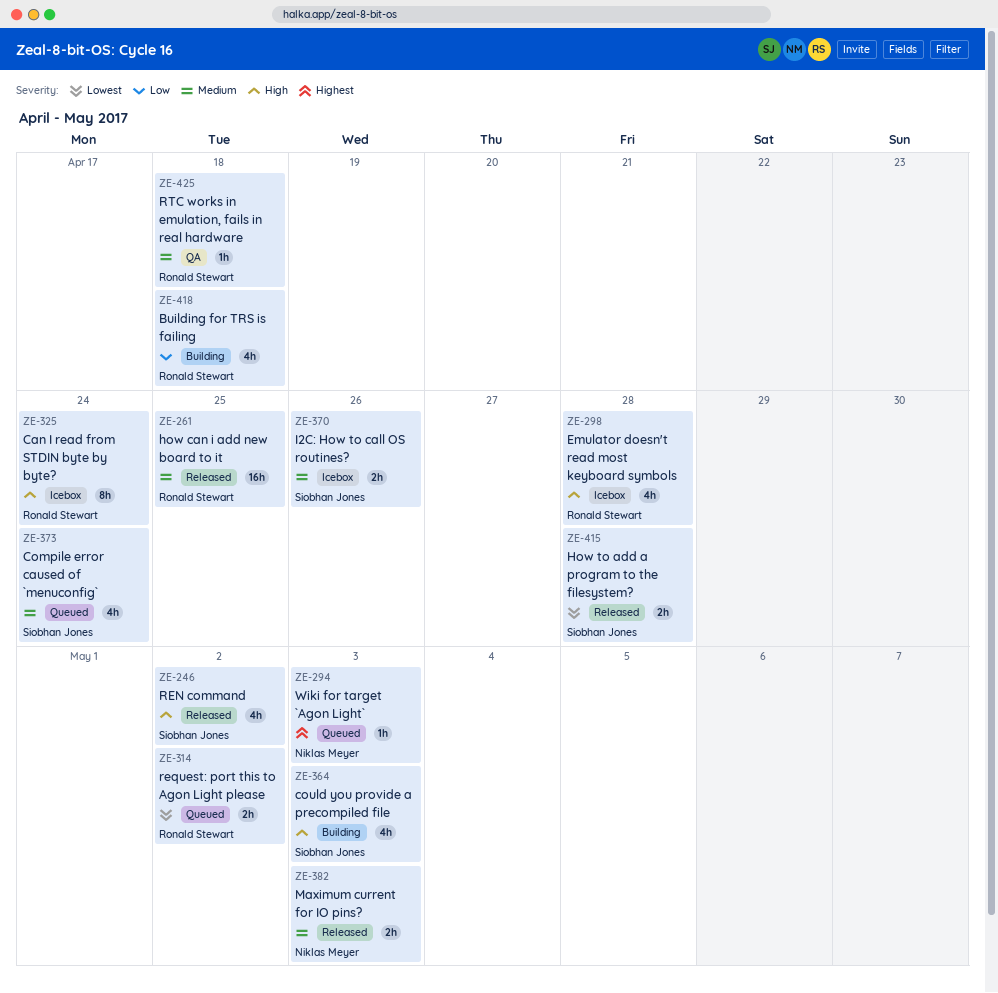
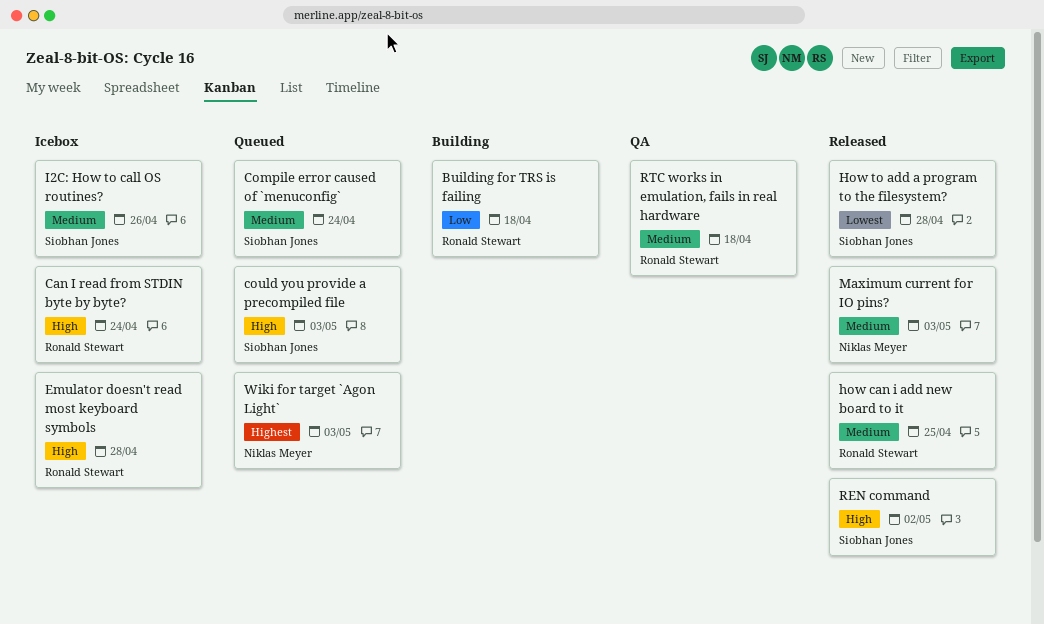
could you provide a precompiled file, status: Building -> Queued
request: port this to Agon Light please: present -> none

